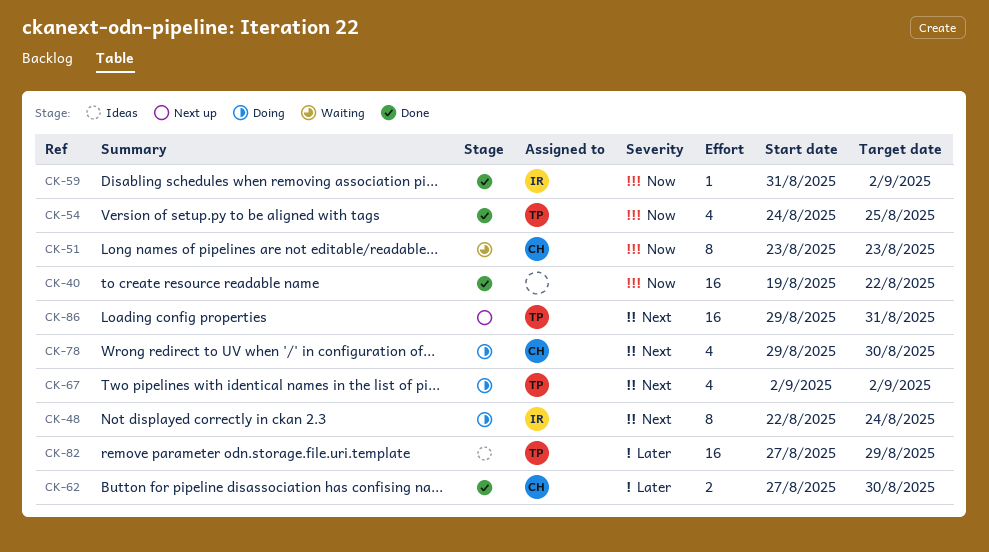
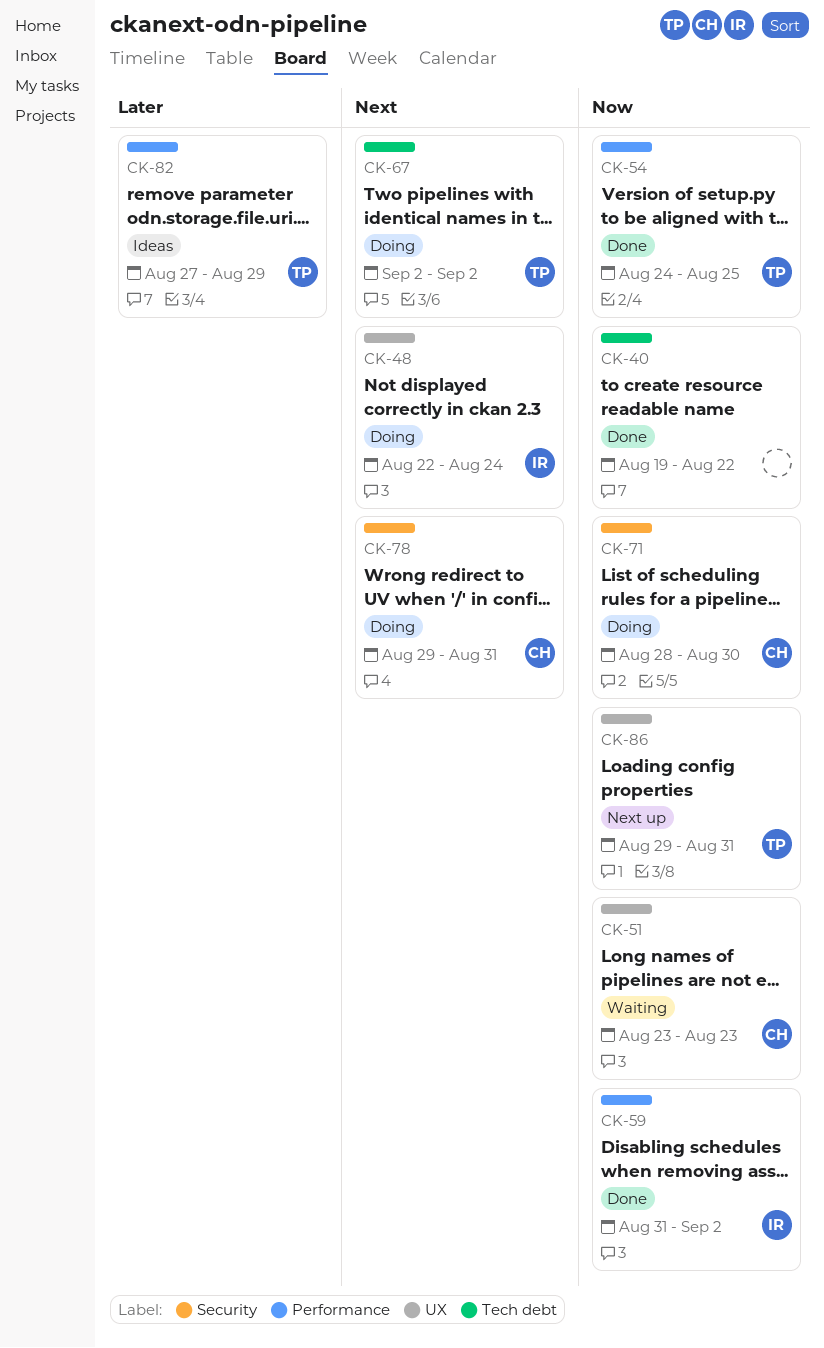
CK-62: present -> none
CK-71: none -> present
CK-78, due: Aug 30 -> Aug 31
CK-86, priority: Next -> Now

